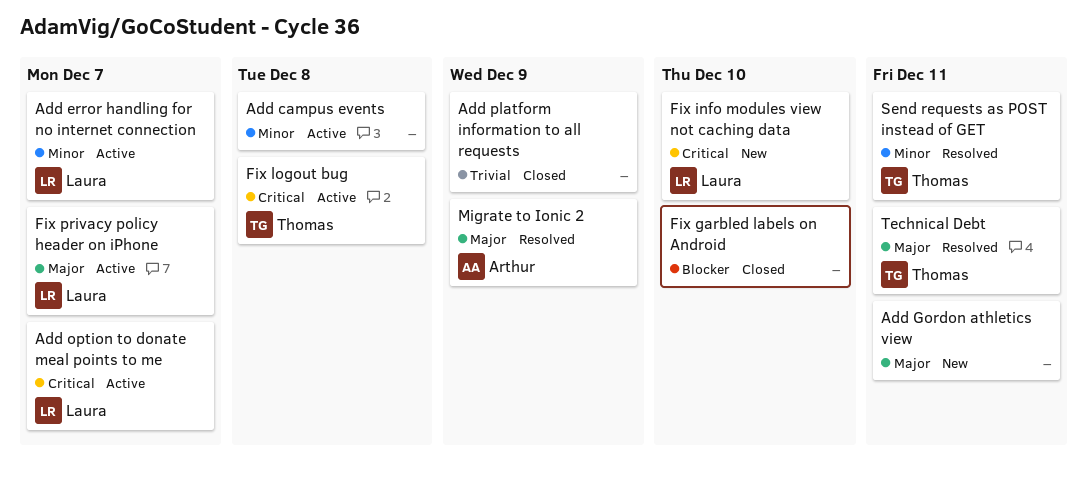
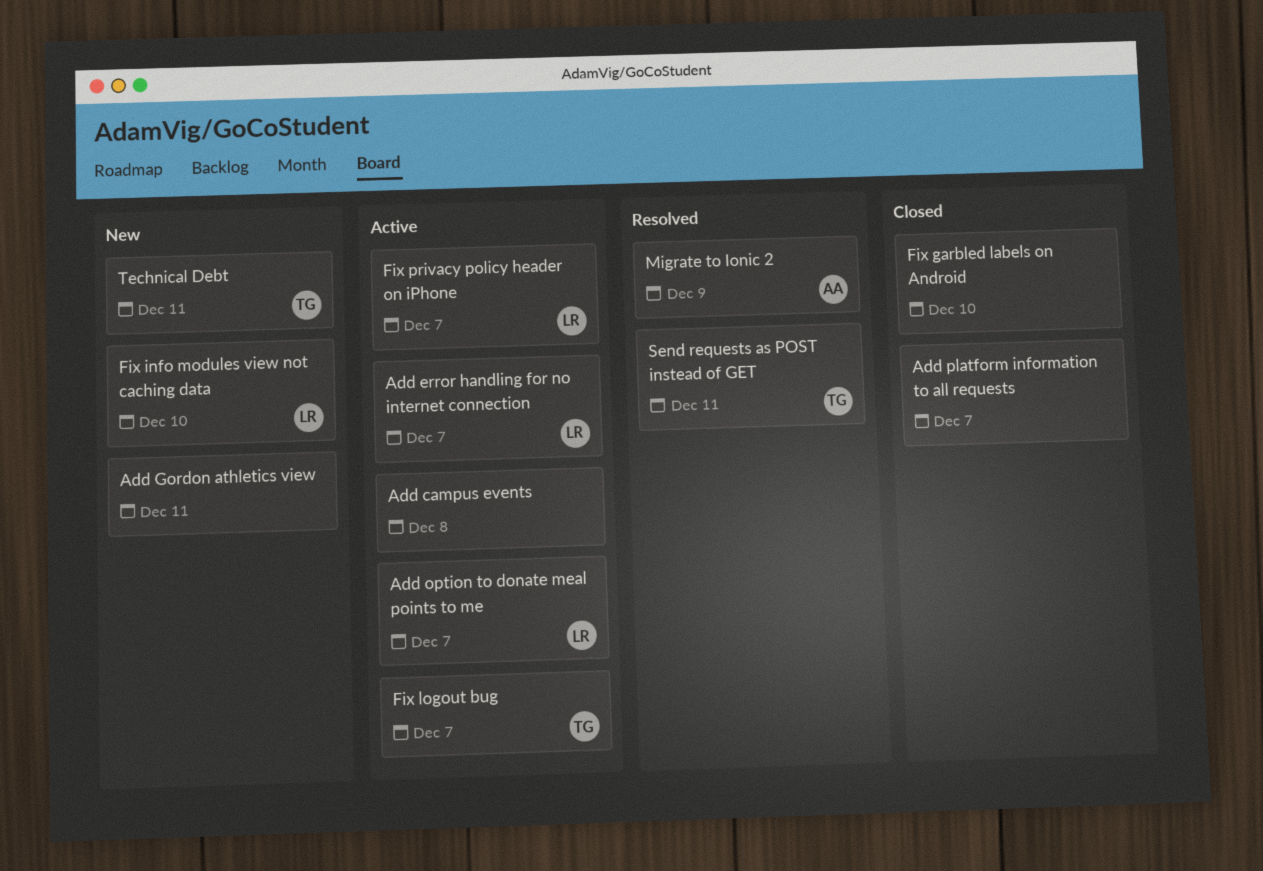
Add platform information to all requests, due: Dec 9 -> Dec 7
Fix logout bug, due: Dec 8 -> Dec 7
Technical Debt, status: Resolved -> New

